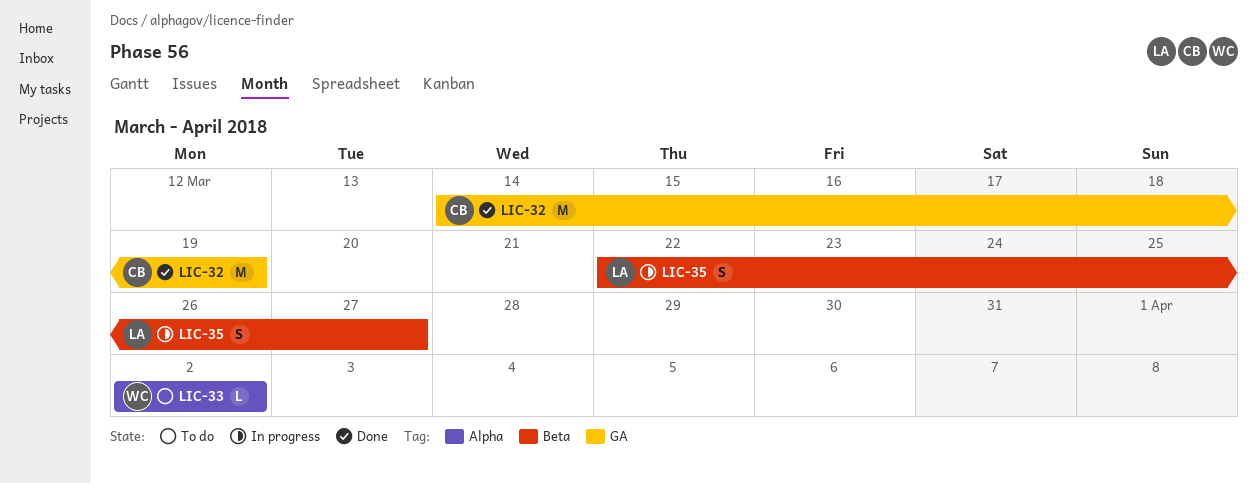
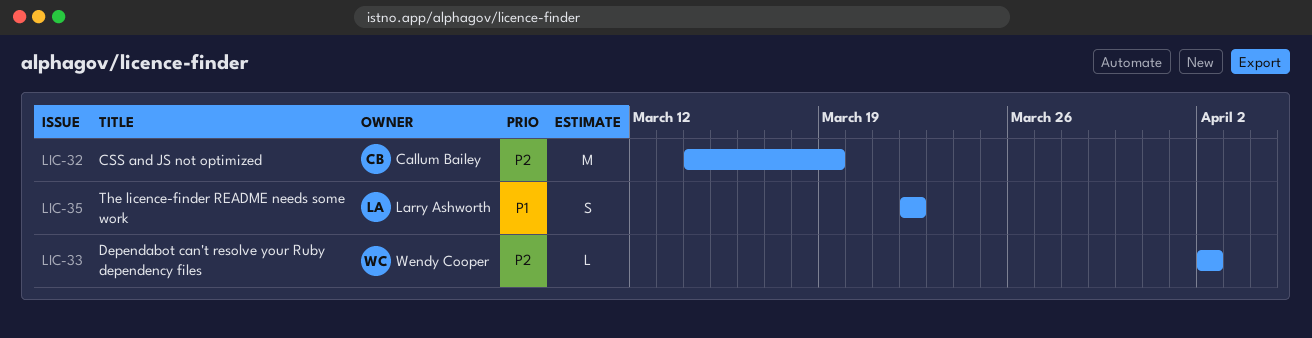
LIC-35, due: Mar 27 -> Mar 22

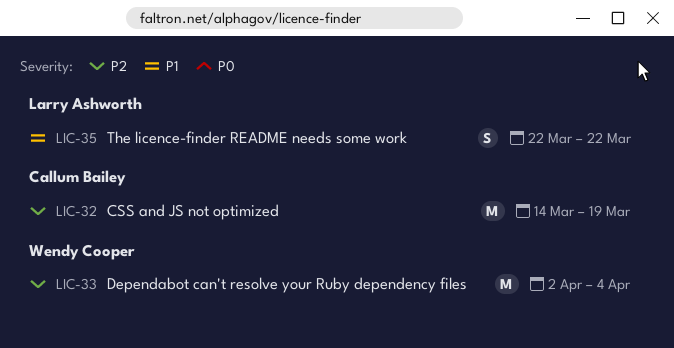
LIC-33, estimate: L -> M
LIC-33, due: Apr 2 -> Apr 4

